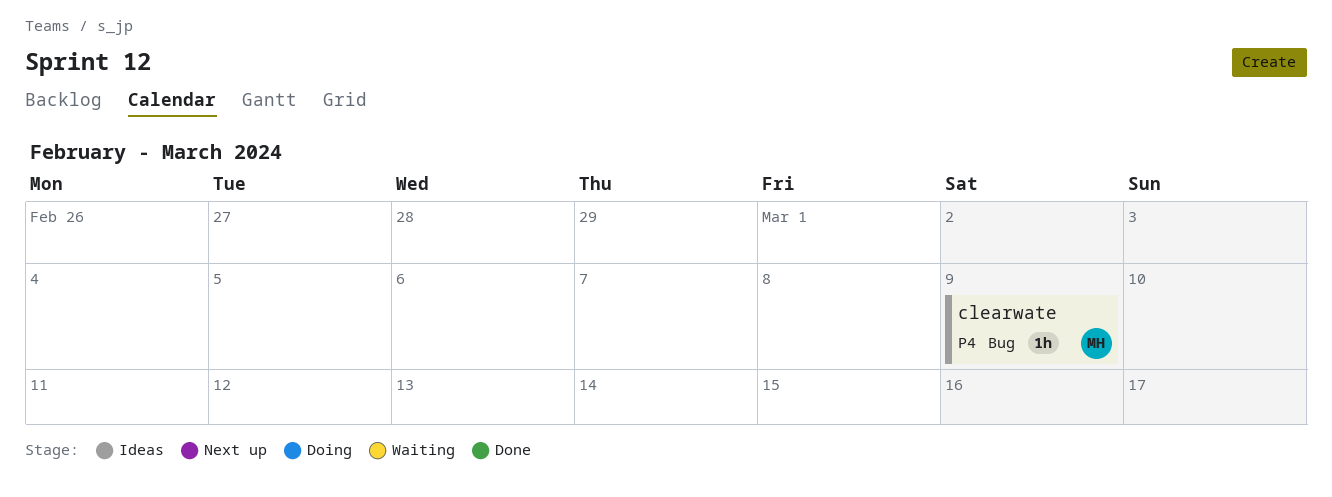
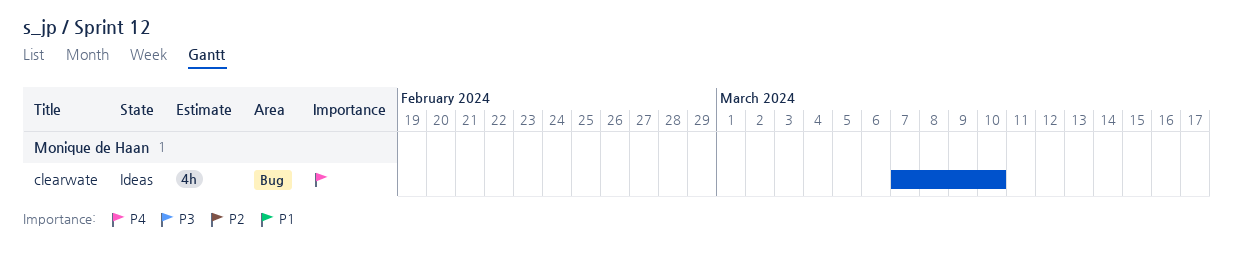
clearwate, estimate: 1h -> 4h
clearwate, due: Mar 9 -> Mar 10

